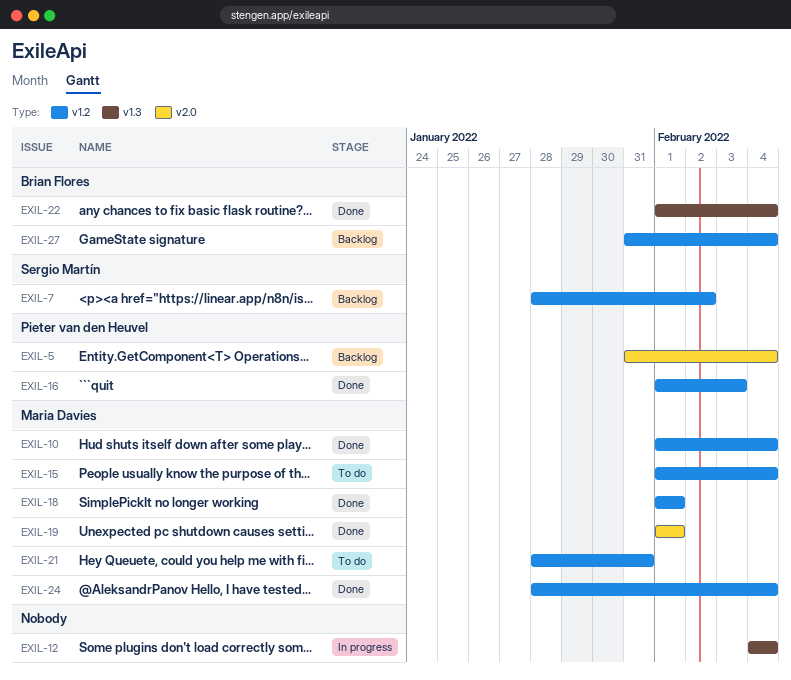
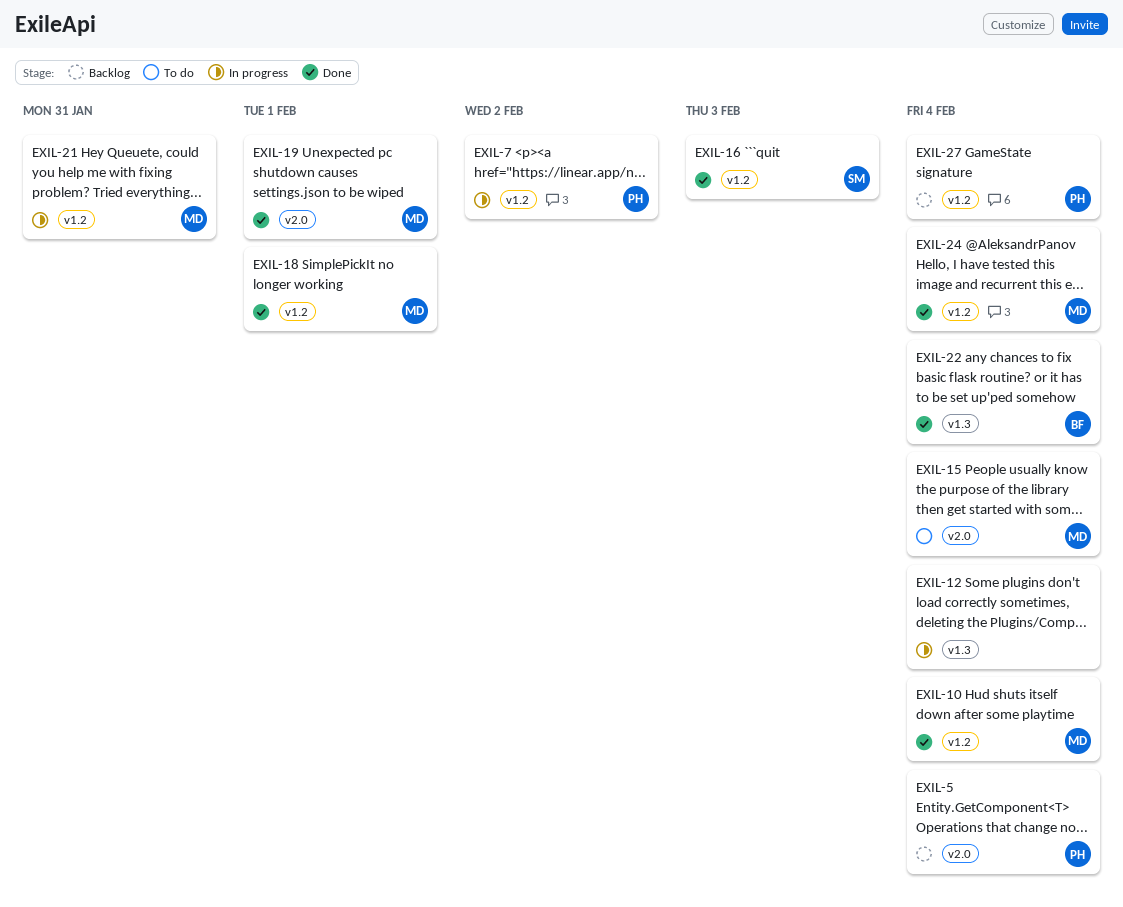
EXIL-7, status: Backlog -> In progress
EXIL-7, owner: Sergio Martín -> Pieter van den Heuvel
EXIL-15, label: v1.2 -> v2.0
EXIL-16, owner: Pieter van den Heuvel -> Sergio Martín
EXIL-21, status: To do -> In progress
EXIL-27, owner: Brian Flores -> Pieter van den Heuvel

